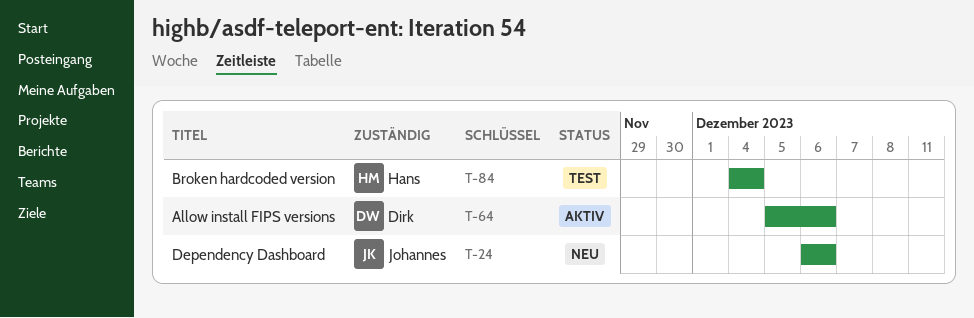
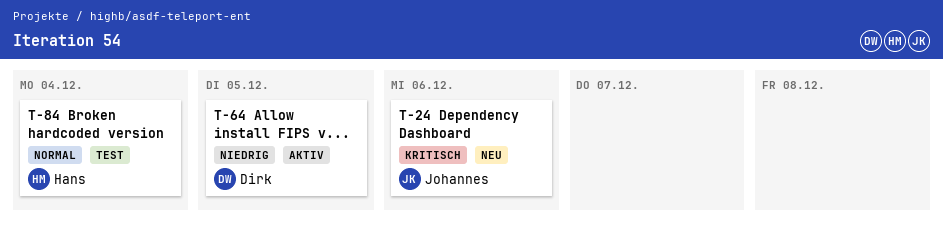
T-64, due: Dec 6 -> Dec 5

